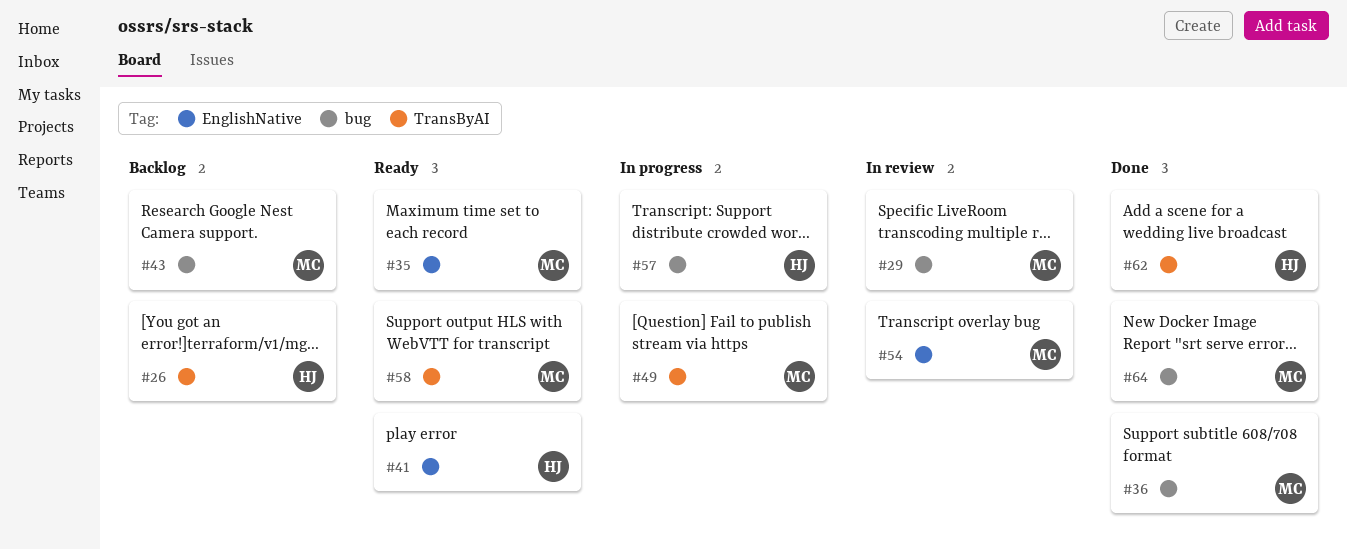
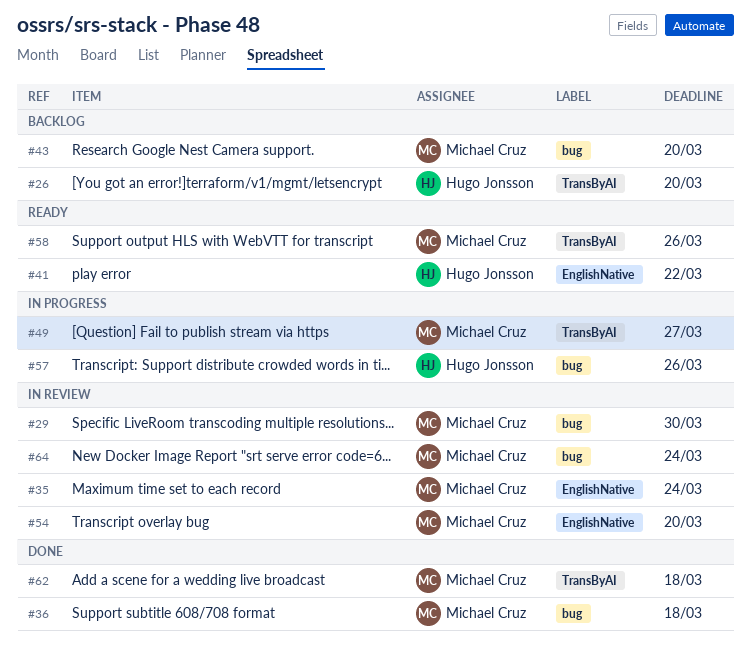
#35, status: Ready -> In review
#62, owner: Hugo Jonsson -> Michael Cruz
#64, status: Done -> In review

